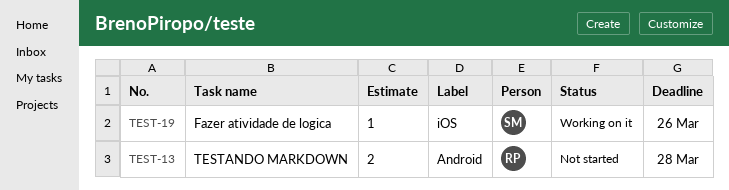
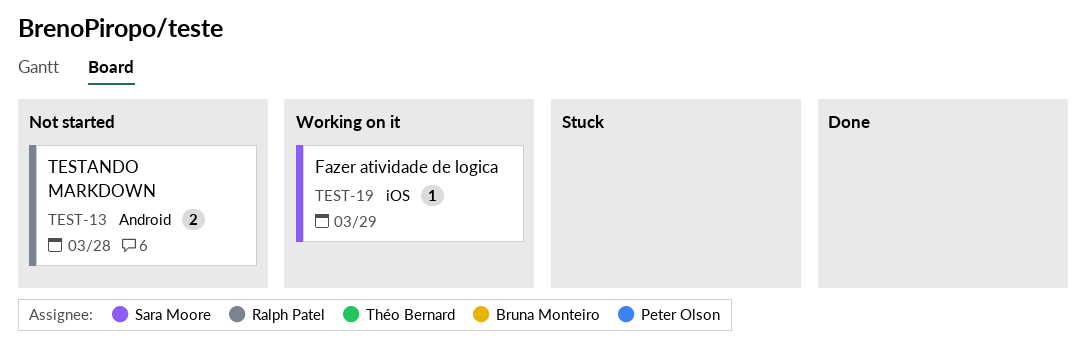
TEST-19, due: Mar 26 -> Mar 29

